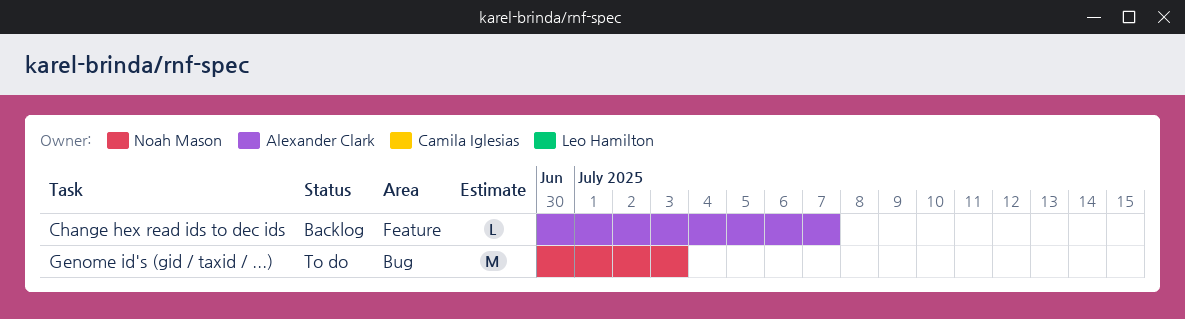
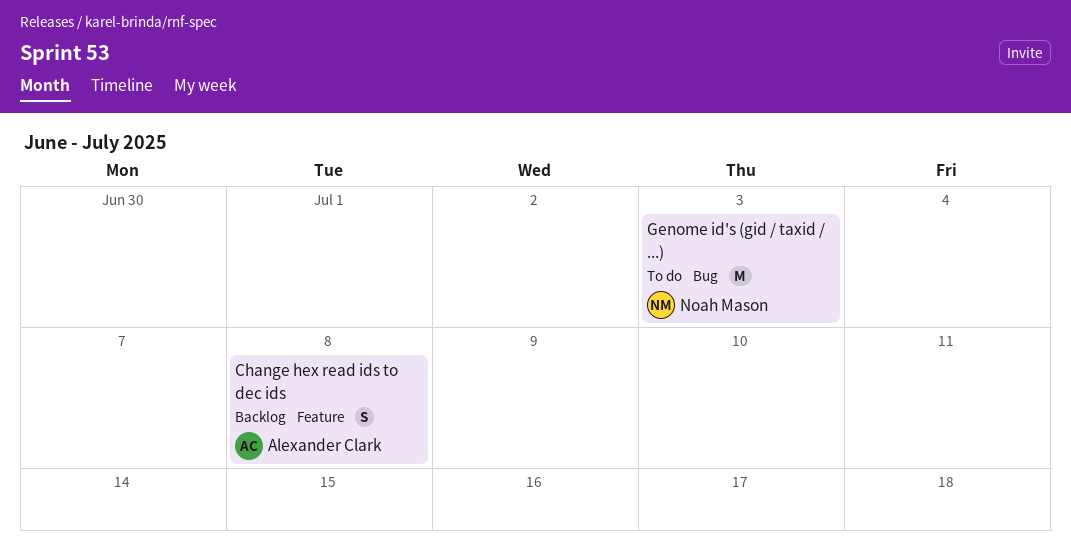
Change hex read ids to dec ids, estimate: L -> S
Change hex read ids to dec ids, due: Jul 7 -> Jul 8

